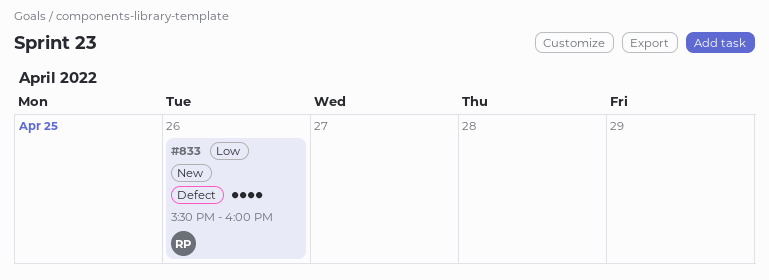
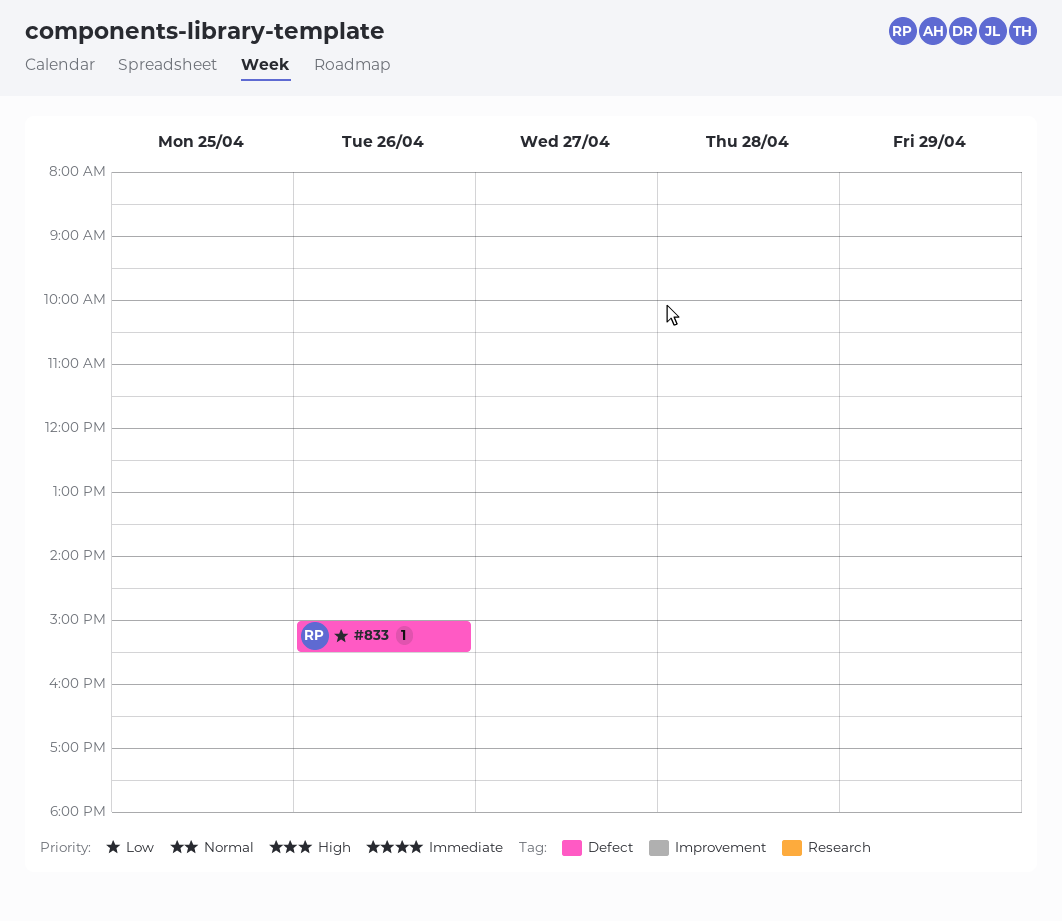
#833, estimate: 4 -> 1
#833, begins: 15:30 -> 15:00
#833, ends: 16:00 -> 15:30

